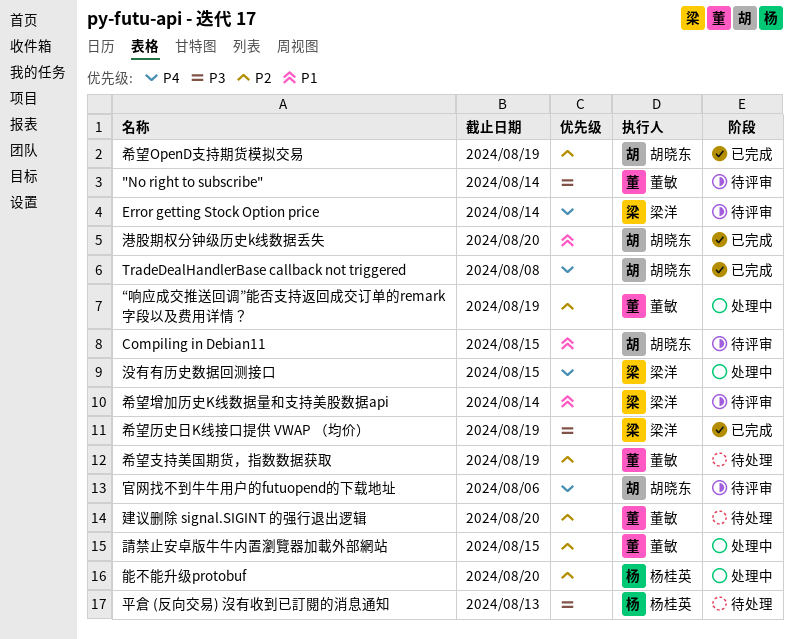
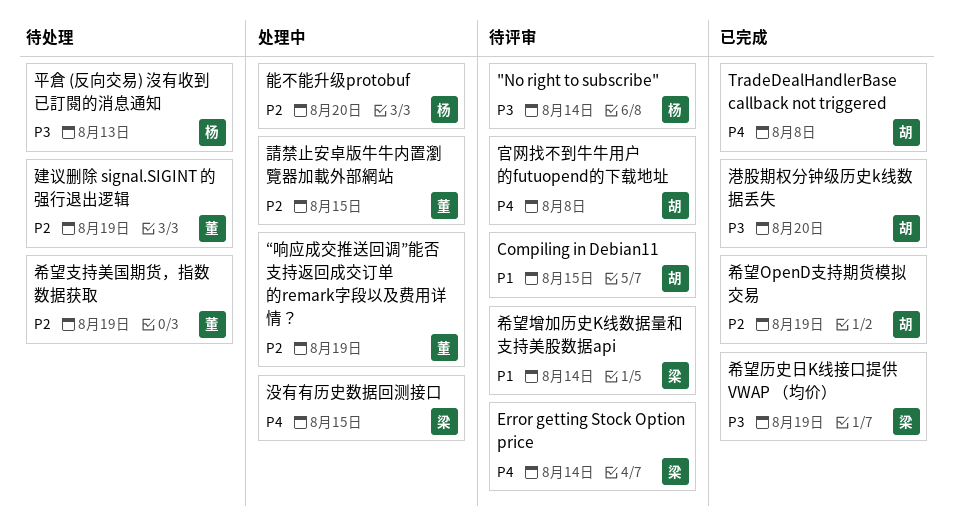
"No right to subscribe", owner: 董敏 -> 杨桂英
官网找不到牛牛用户的futuopend的下载地址, due: Aug 6 -> Aug 8
建议删除 signal.SIGINT 的强行退出逻辑, due: Aug 20 -> Aug 19
港股期权分钟级历史k线数据丢失, priority: P1 -> P3

